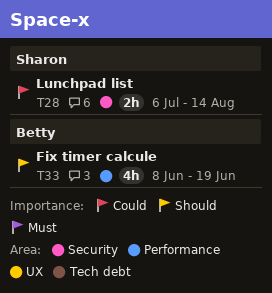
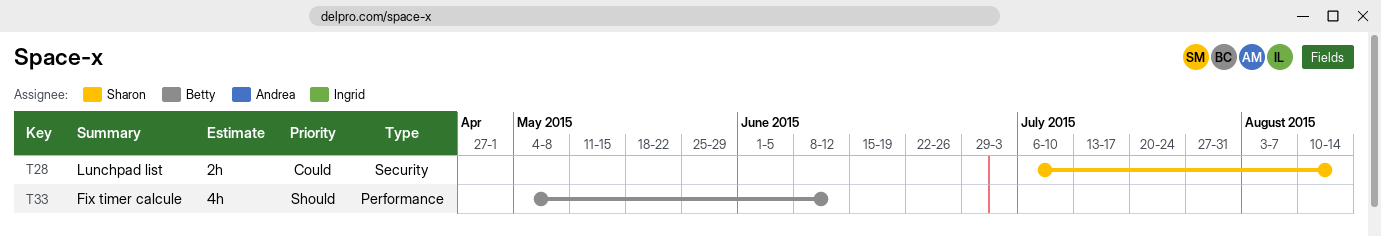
T33, start: Jun 8 -> May 4
T33, due: Jun 19 -> Jun 12

